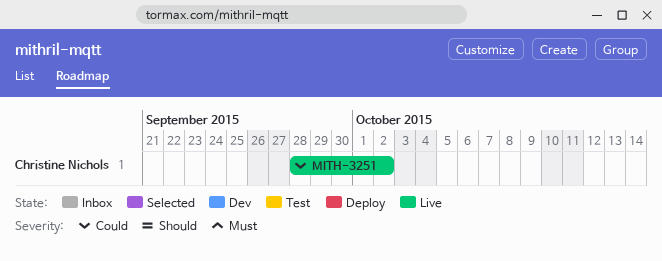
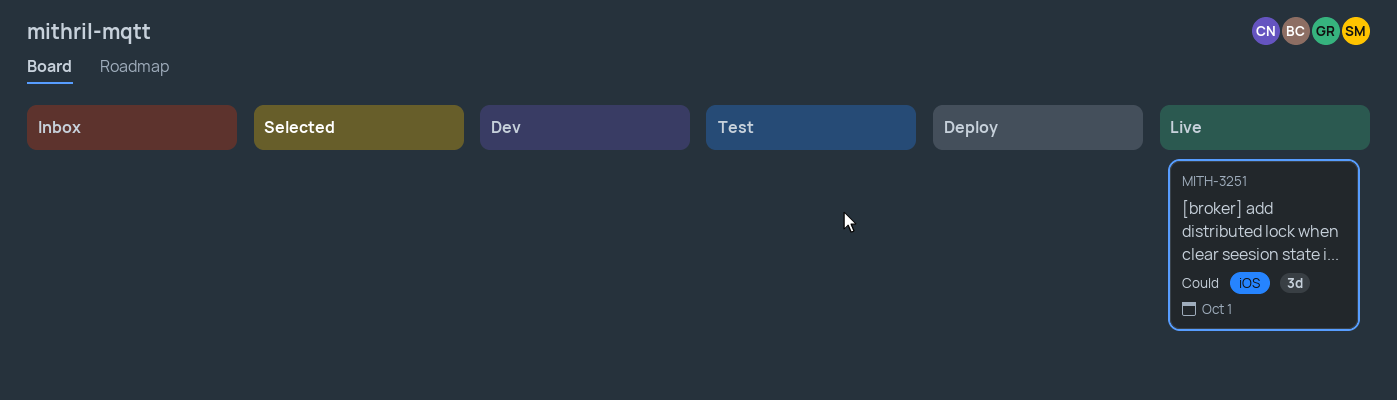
MITH-3251, due: Oct 2 -> Oct 1

